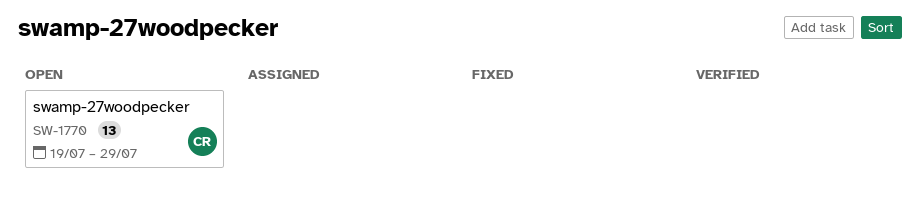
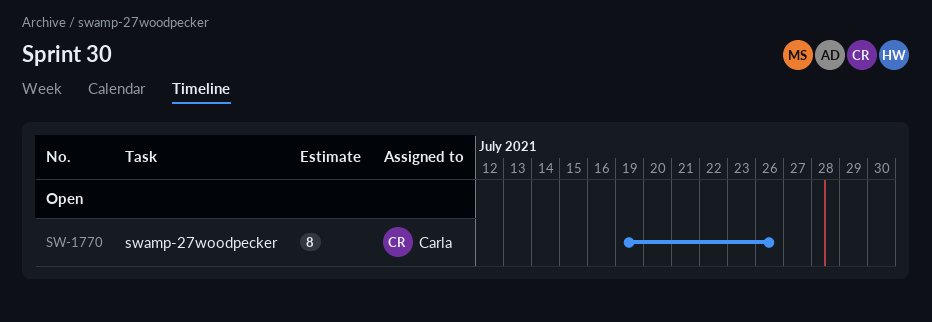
SW-1770, estimate: 13 -> 8
SW-1770, due: Jul 29 -> Jul 26

